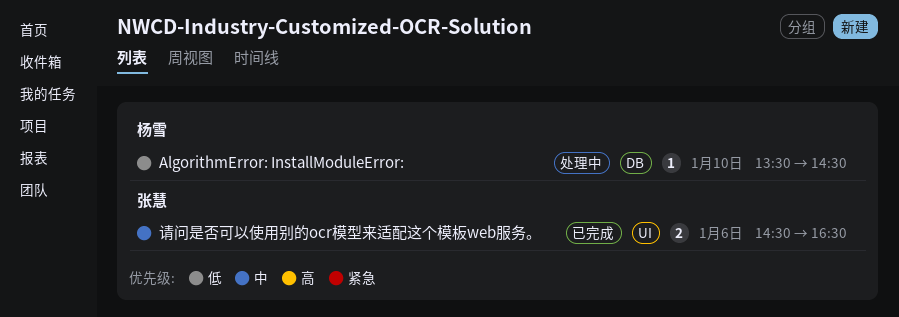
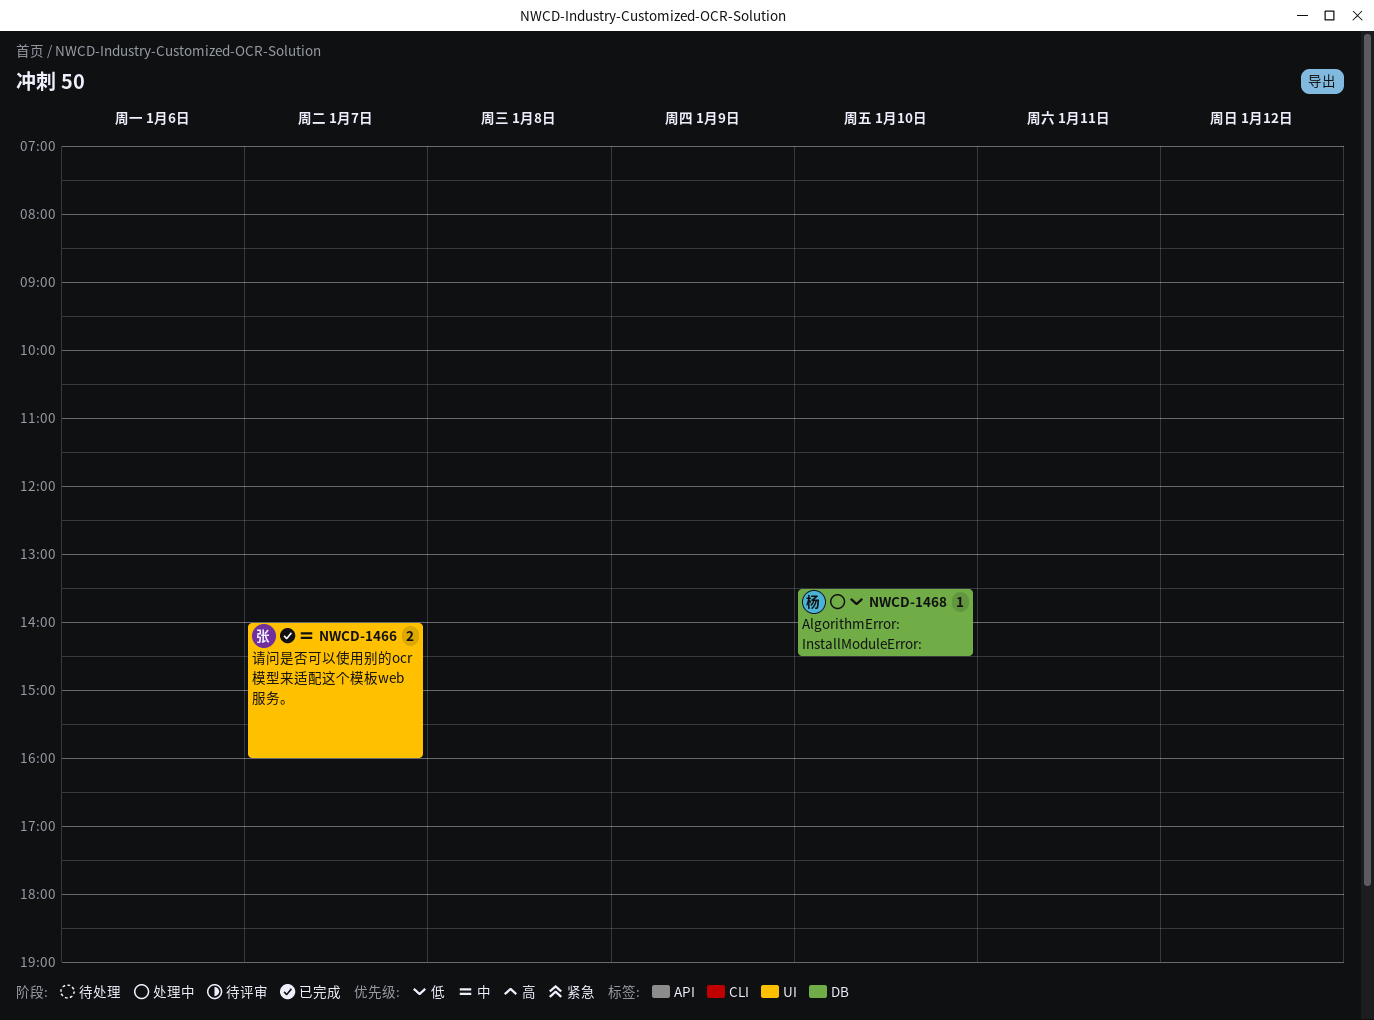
请问是否可以使用别的ocr模型来适配这个模板web服务。, day: Jan 6 -> Jan 7
请问是否可以使用别的ocr模型来适配这个模板web服务。, begins: 14:30 -> 14:00
请问是否可以使用别的ocr模型来适配这个模板web服务。, ends: 16:30 -> 16:00

